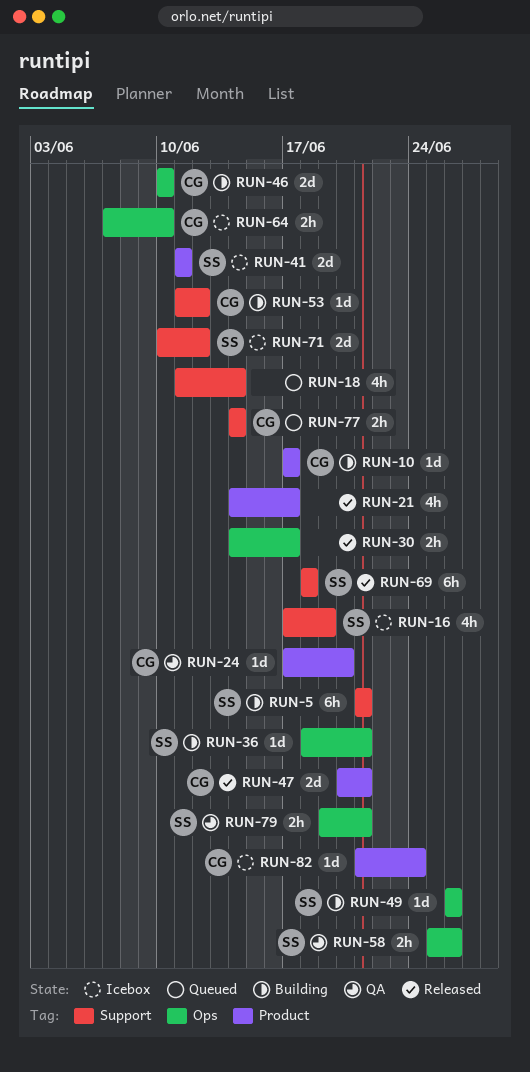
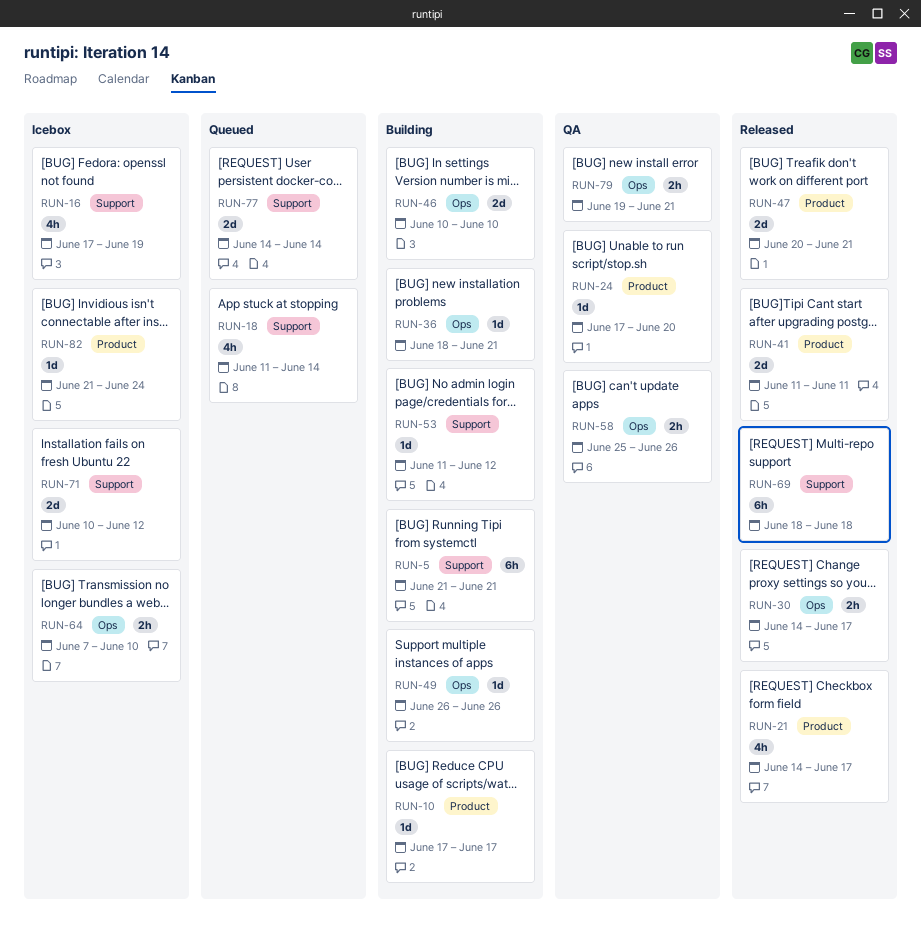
RUN-41, status: Icebox -> Released
RUN-77, estimate: 2h -> 2d

